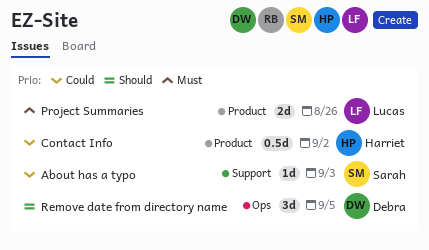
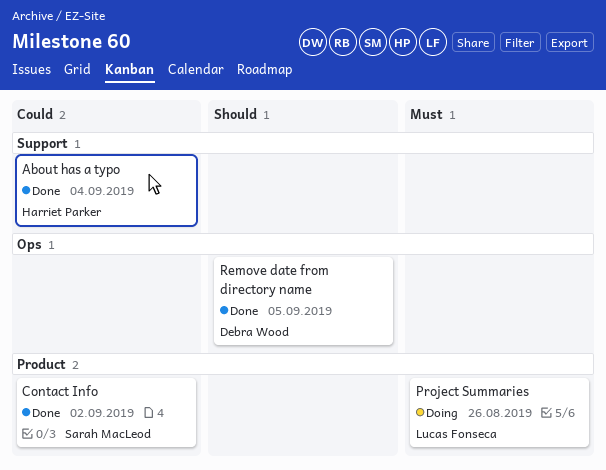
About has a typo, owner: Sarah MacLeod -> Harriet Parker
About has a typo, due: Sep 3 -> Sep 4
Contact Info, owner: Harriet Parker -> Sarah MacLeod

